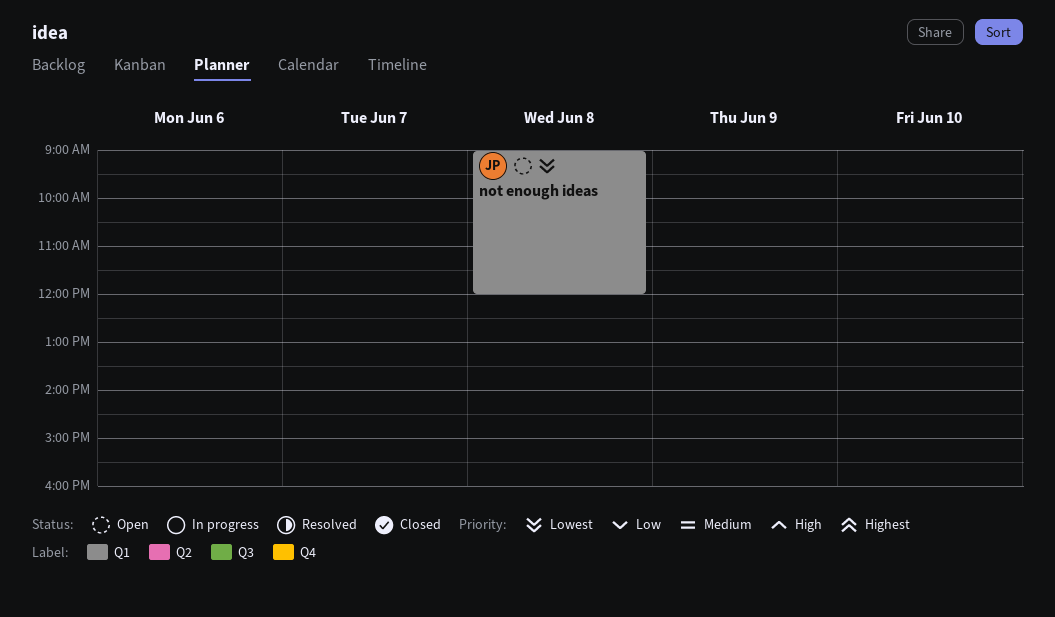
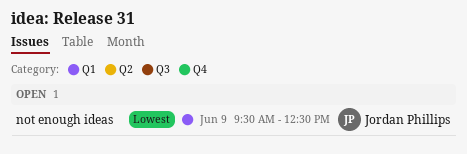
not enough ideas, day: Jun 8 -> Jun 9
not enough ideas, begins: 09:00 -> 09:30
not enough ideas, ends: 12:00 -> 12:30

